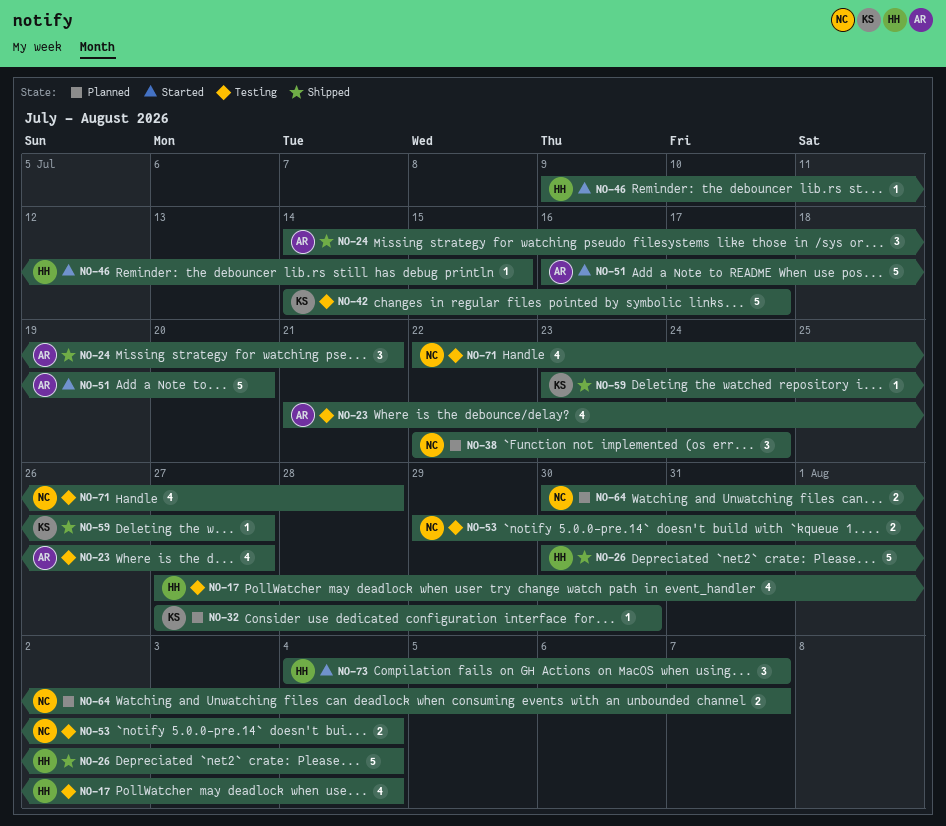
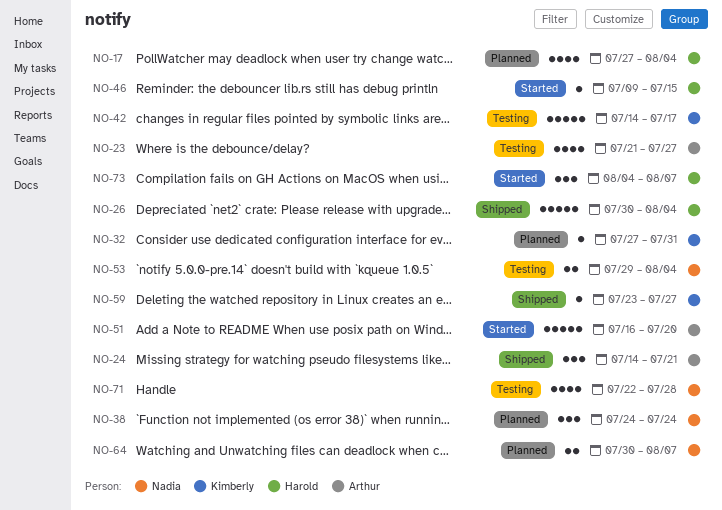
NO-17, status: Testing -> Planned
NO-32, due: Jul 30 -> Jul 31
NO-38, start: Jul 22 -> Jul 24

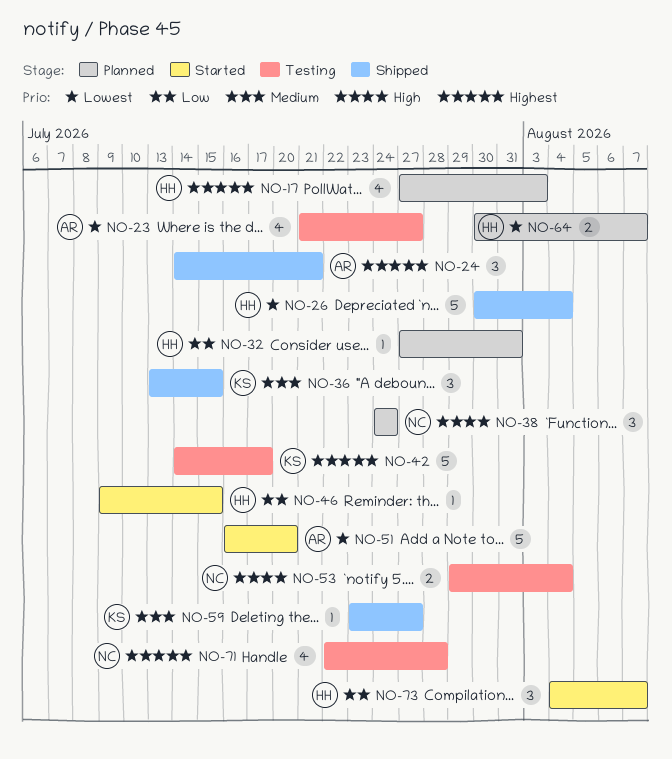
NO-17, due: Aug 4 -> Aug 3
NO-32, owner: Kimberly -> Harold
NO-36: none -> present
NO-64, owner: Nadia -> Harold

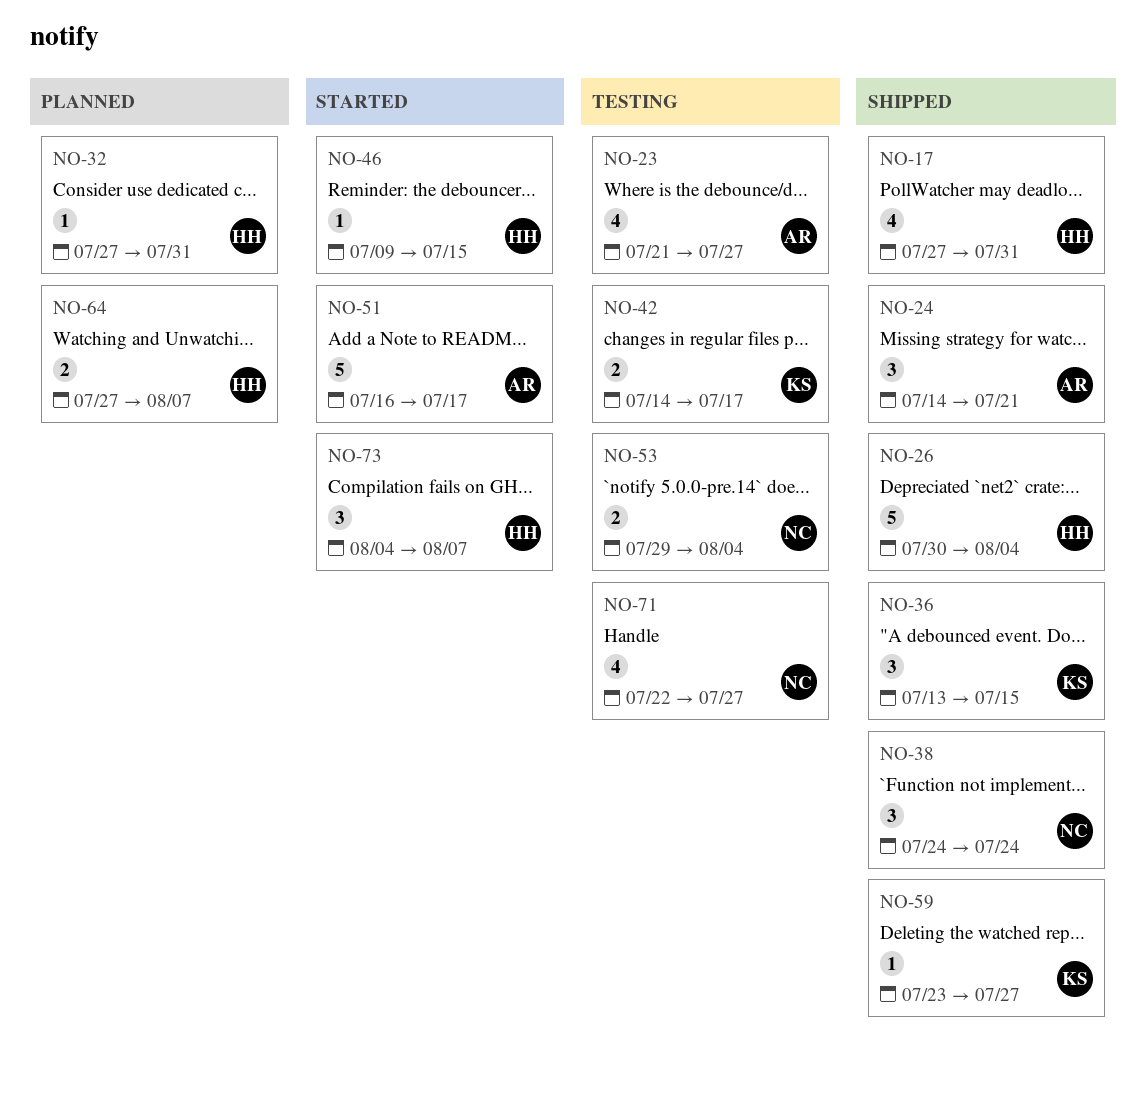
NO-17, status: Planned -> Shipped
NO-17, due: Aug 3 -> Jul 31
NO-38, status: Planned -> Shipped
NO-42, estimate: 5 -> 2
NO-51, due: Jul 20 -> Jul 17
NO-64, start: Jul 30 -> Jul 27
NO-71, due: Jul 28 -> Jul 27

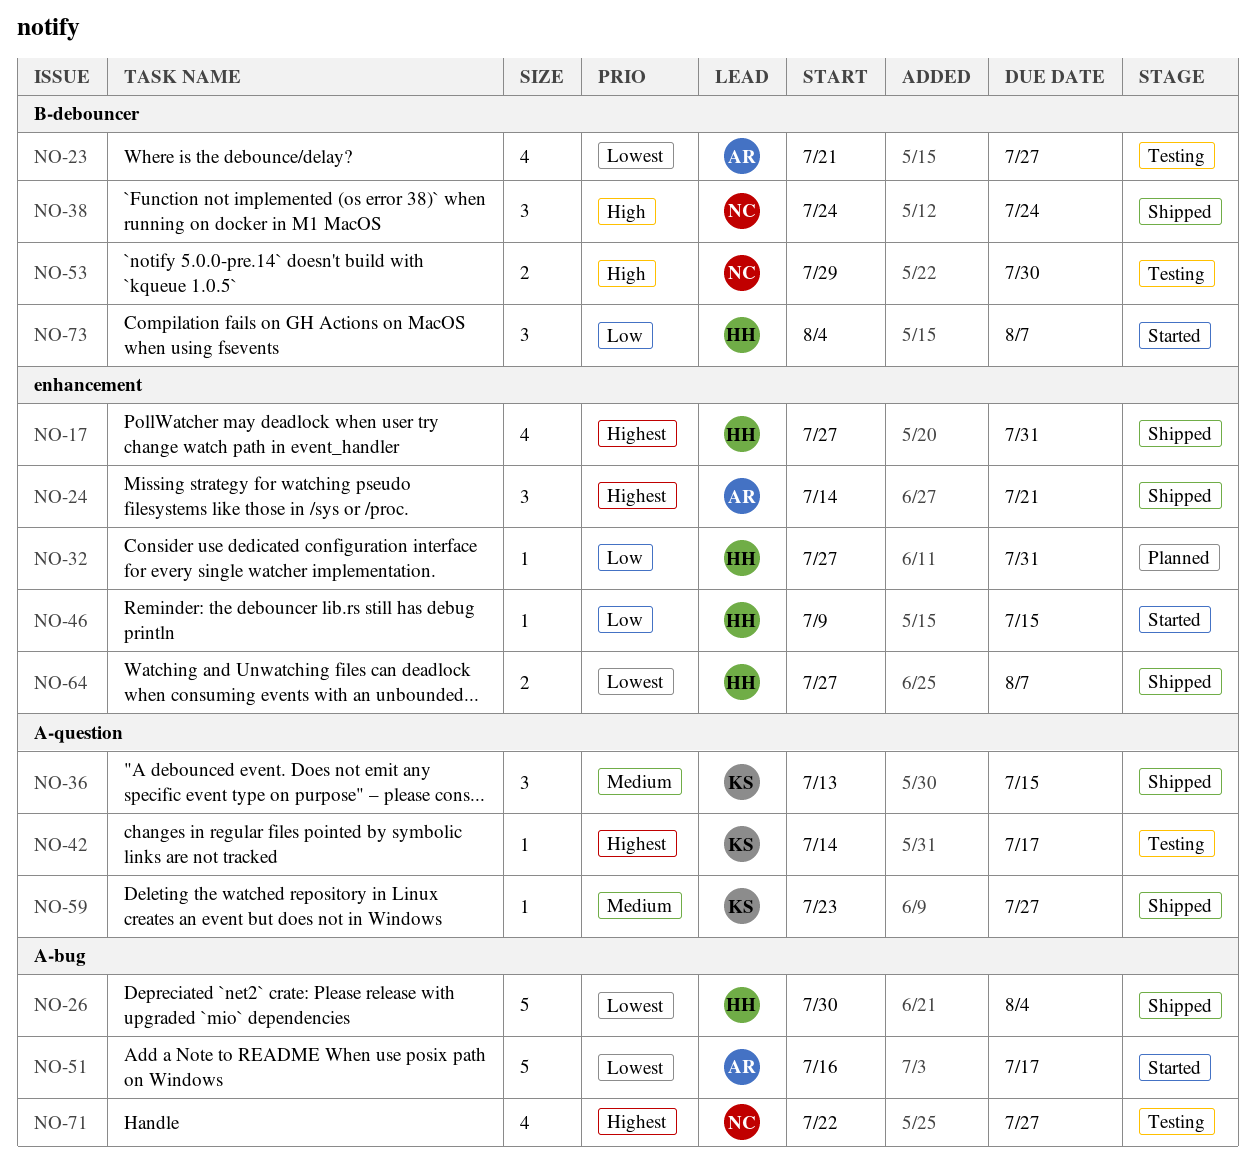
NO-42, estimate: 2 -> 1
NO-53, due: Aug 4 -> Jul 30
NO-64, status: Planned -> Shipped

